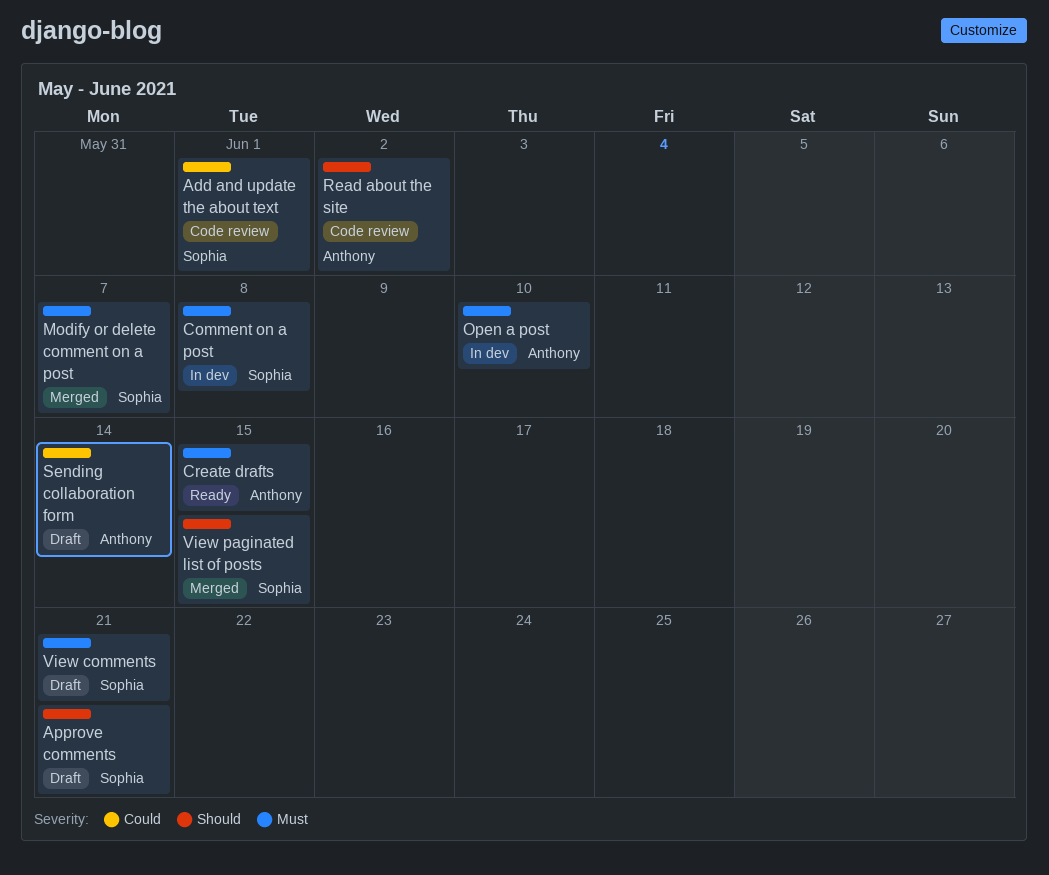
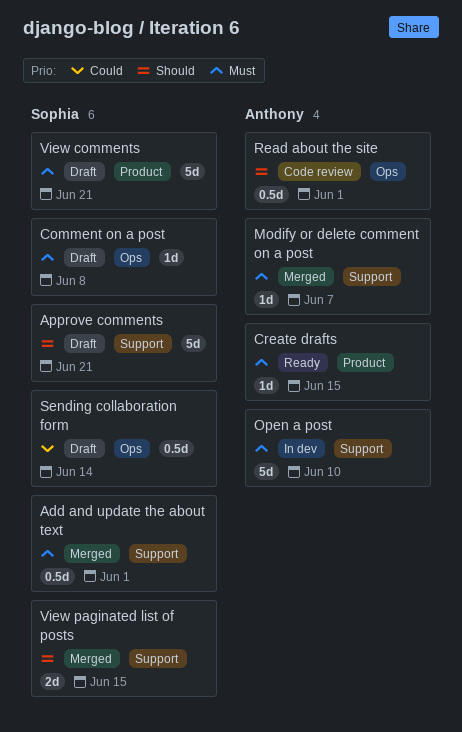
Add and update the about text, status: Code review -> Merged
Add and update the about text, priority: Could -> Must
Comment on a post, status: In dev -> Draft
Modify or delete comment on a post, owner: Sophia -> Anthony
Read about the site, due: Jun 2 -> Jun 1
Sending collaboration form, owner: Anthony -> Sophia

